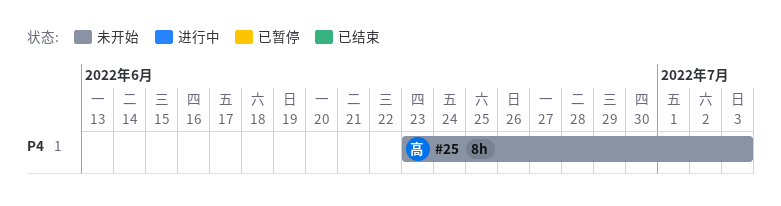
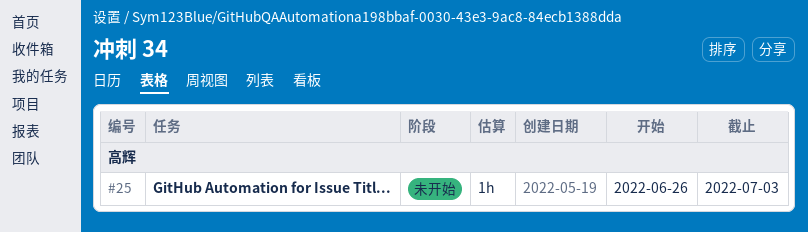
#25, estimate: 8h -> 1h
#25, start: Jun 23 -> Jun 26

